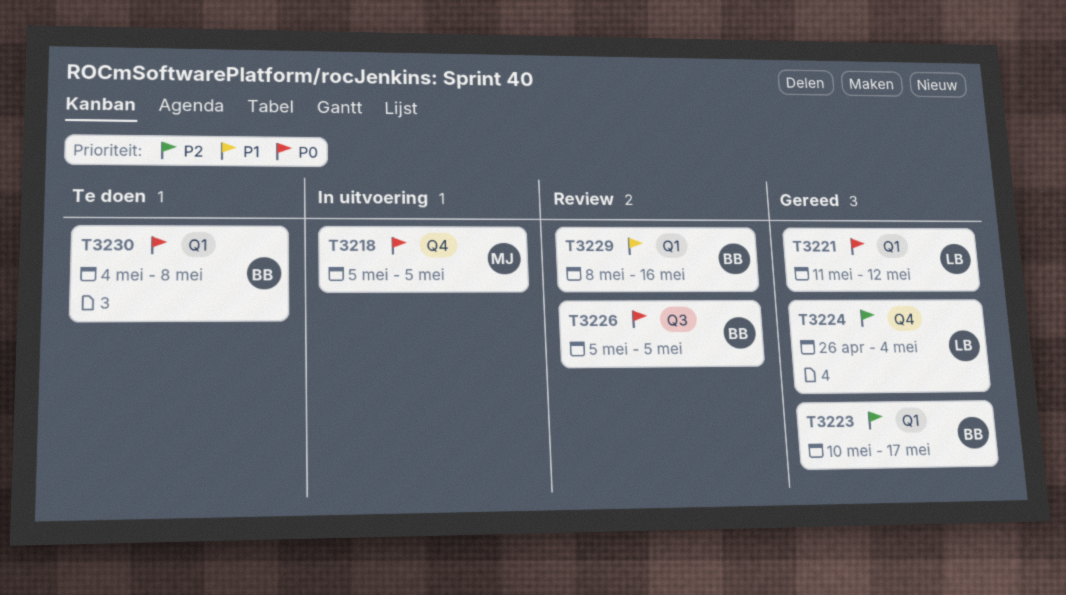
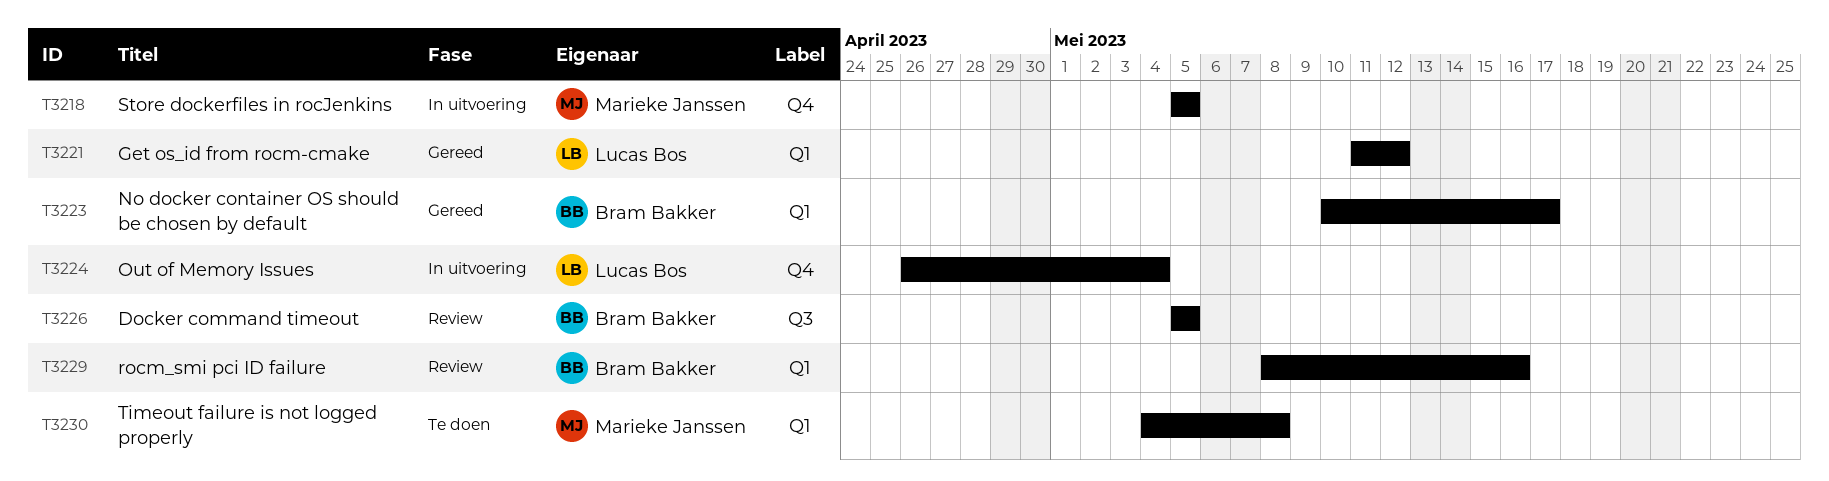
T3224, status: Gereed -> In uitvoering
T3230, owner: Bram Bakker -> Marieke Janssen

